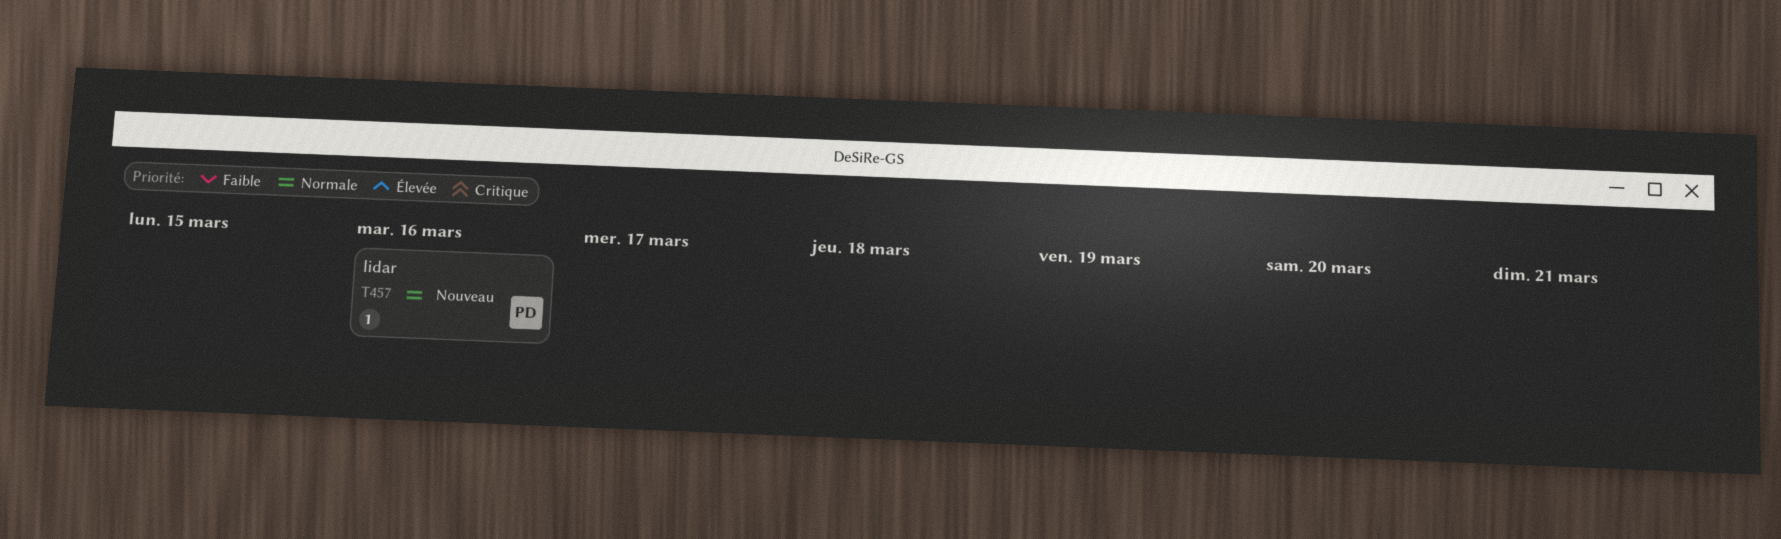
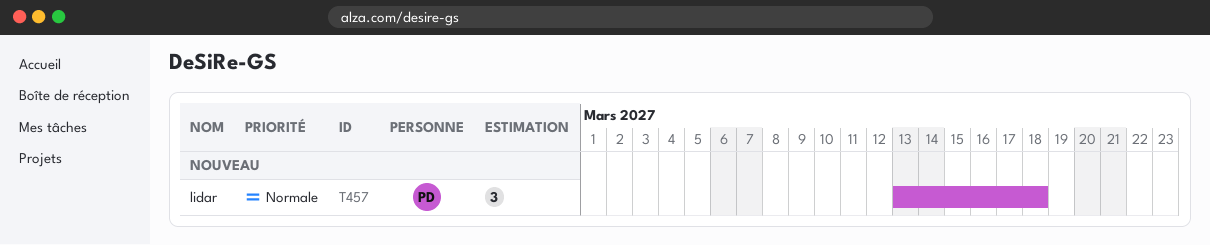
T457, estimate: 1 -> 3
T457, due: Mar 16 -> Mar 18

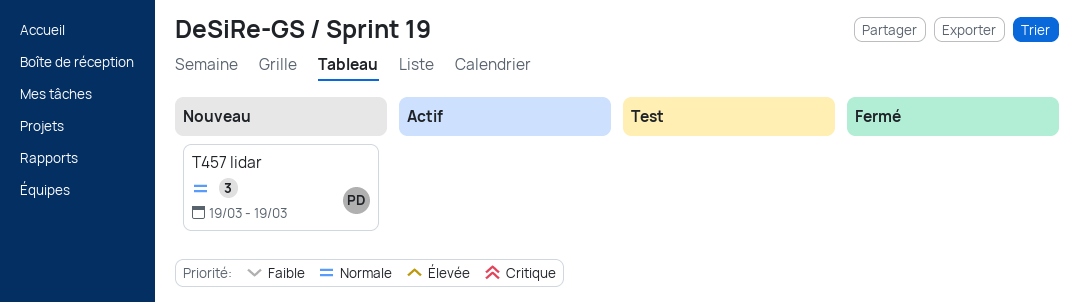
T457, start: Mar 13 -> Mar 19
T457, due: Mar 18 -> Mar 19

